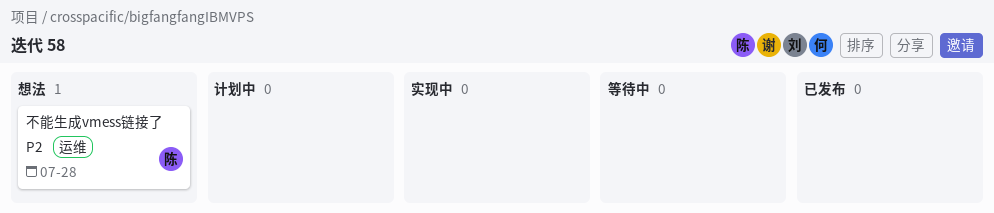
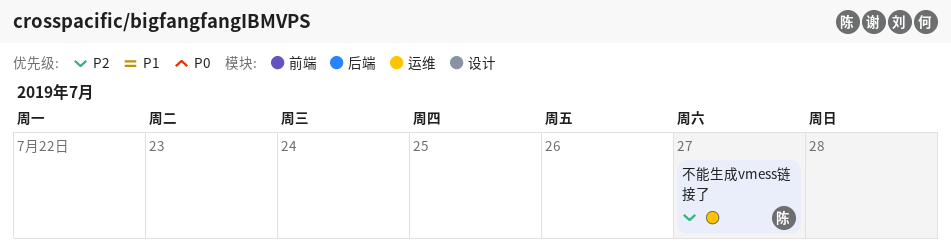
不能生成vmess链接了, due: Jul 28 -> Jul 27

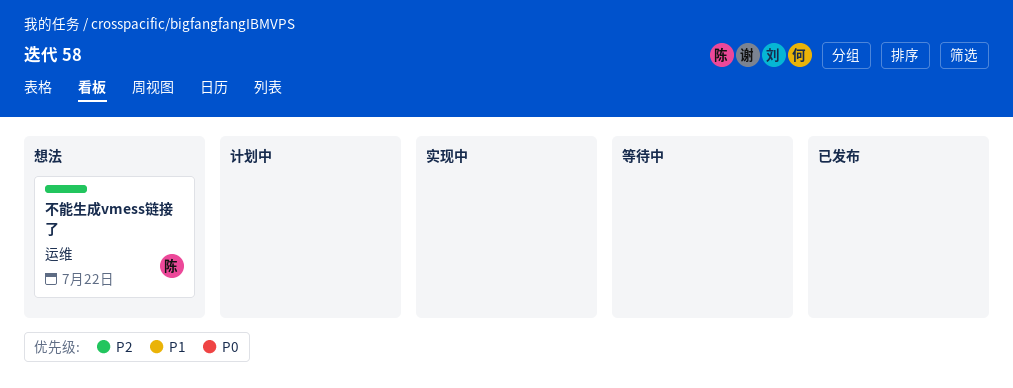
不能生成vmess链接了, due: Jul 27 -> Jul 22

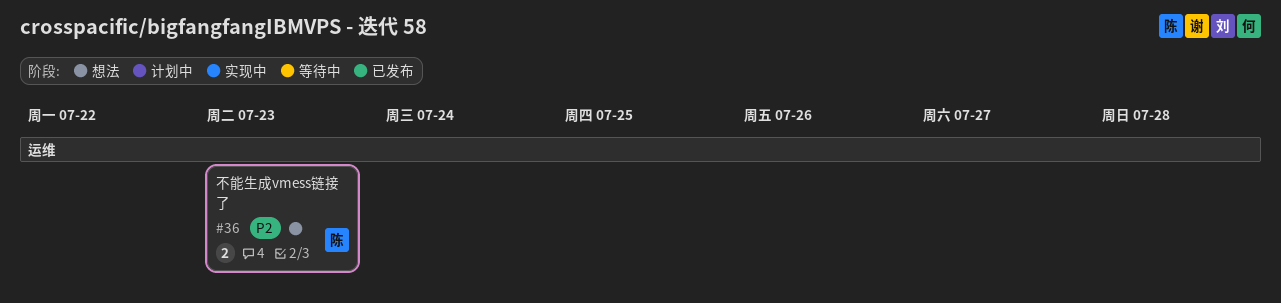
不能生成vmess链接了, due: Jul 22 -> Jul 23

